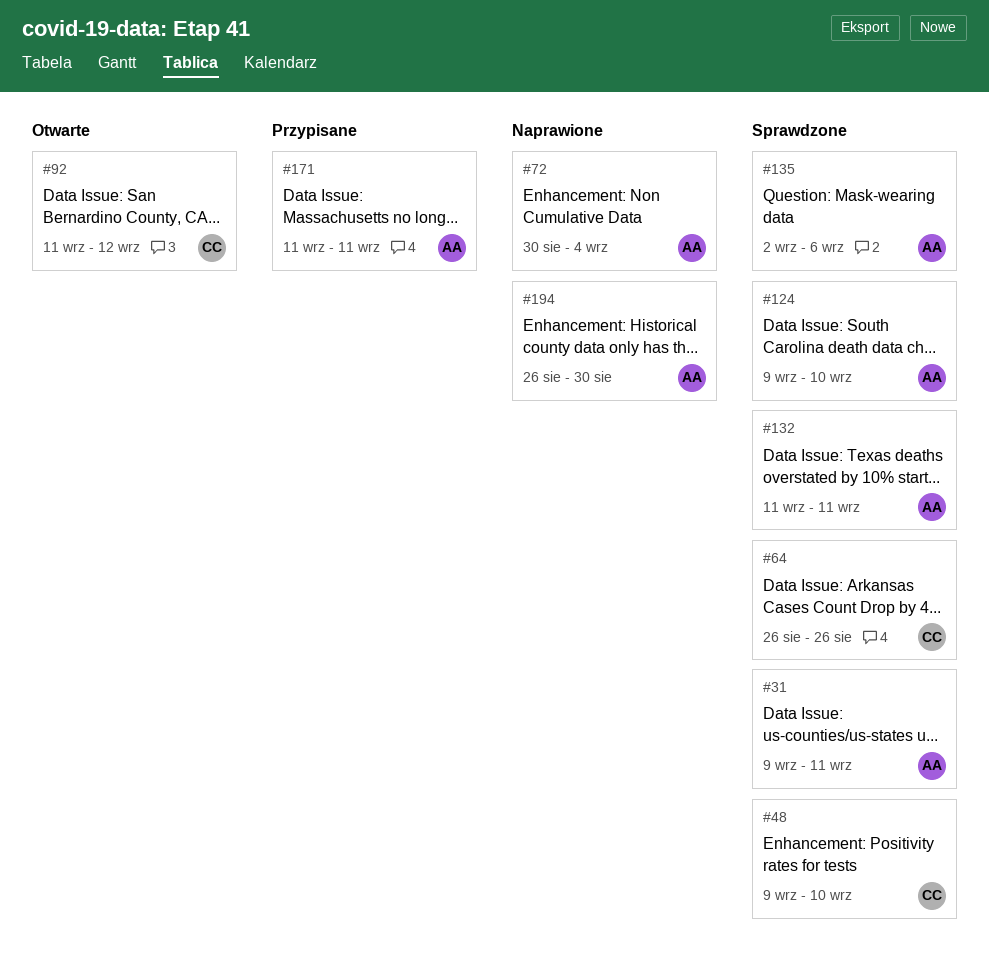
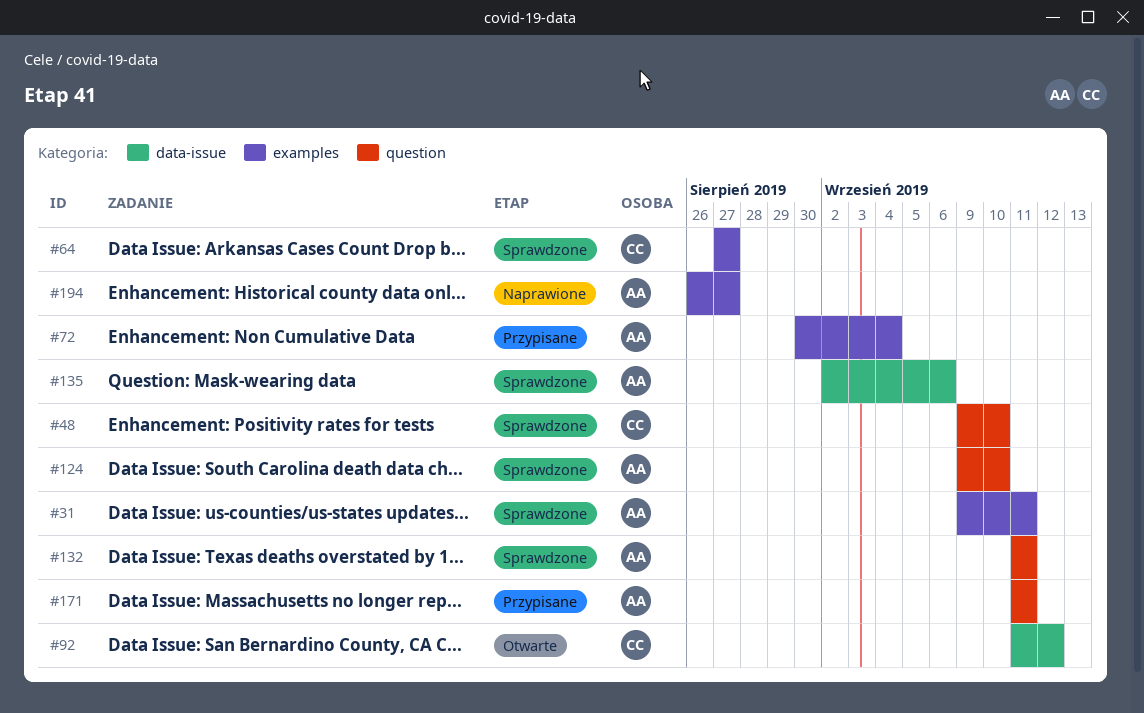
#64, start: Aug 26 -> Aug 27
#64, due: Aug 26 -> Aug 27
#72, status: Naprawione -> Przypisane
#194, due: Aug 30 -> Aug 27

